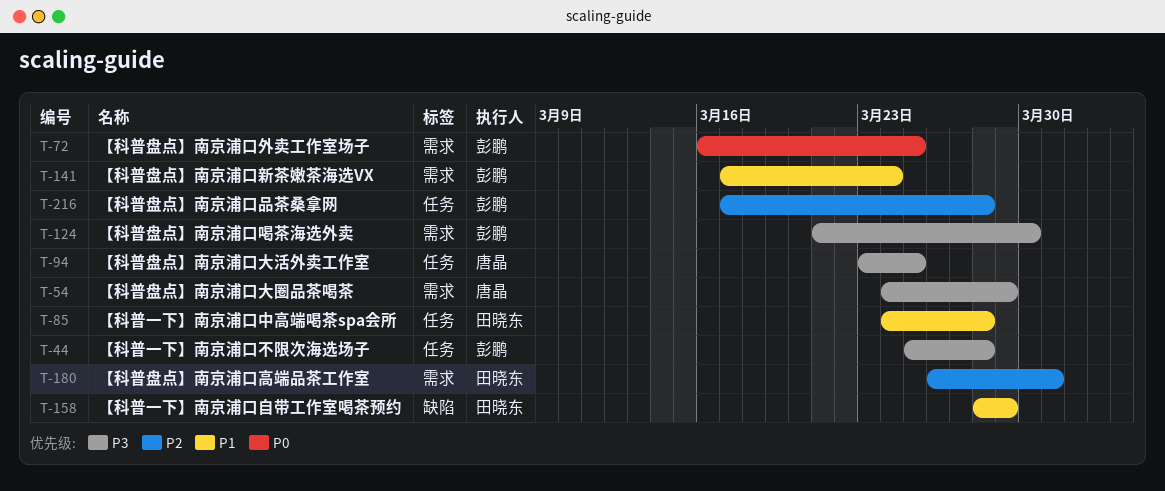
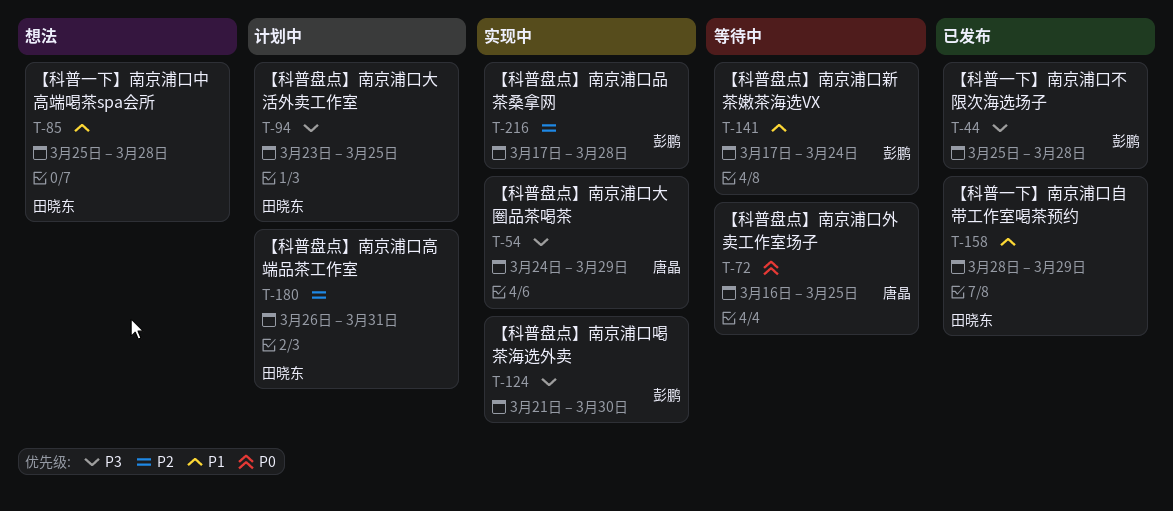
T-72, owner: 彭鹏 -> 唐晶
T-85, start: Mar 24 -> Mar 25
T-94, owner: 唐晶 -> 田晓东

